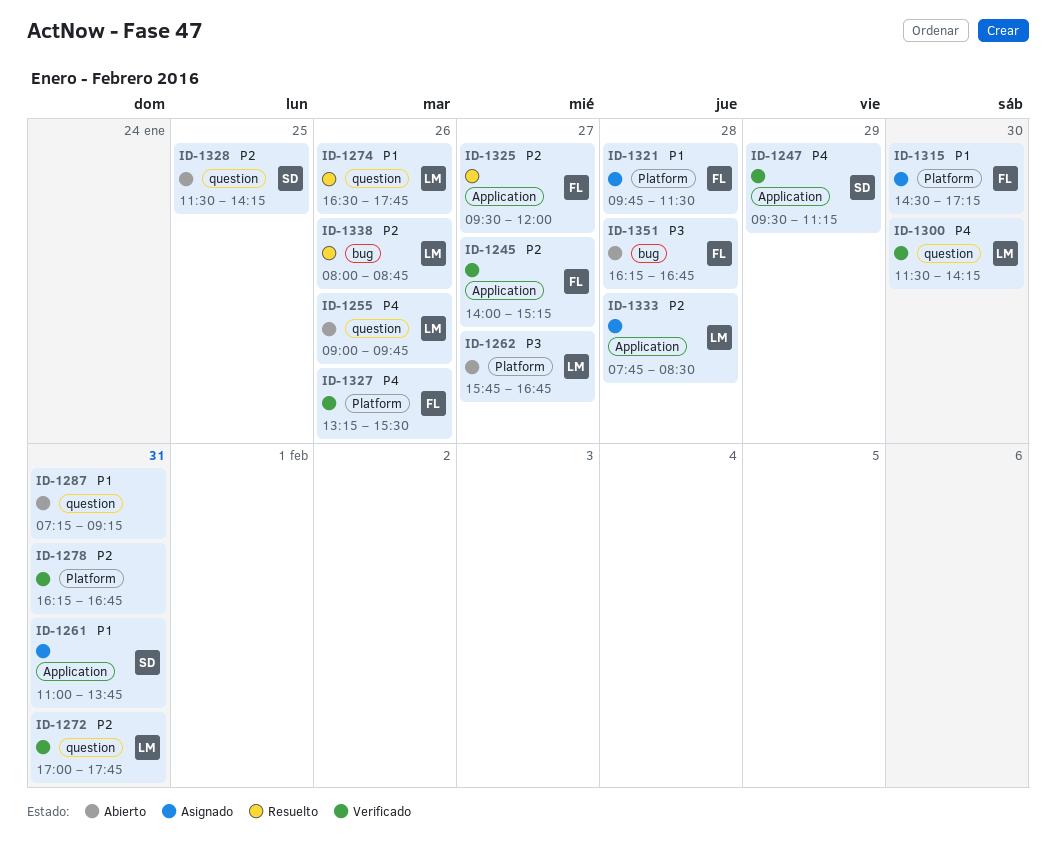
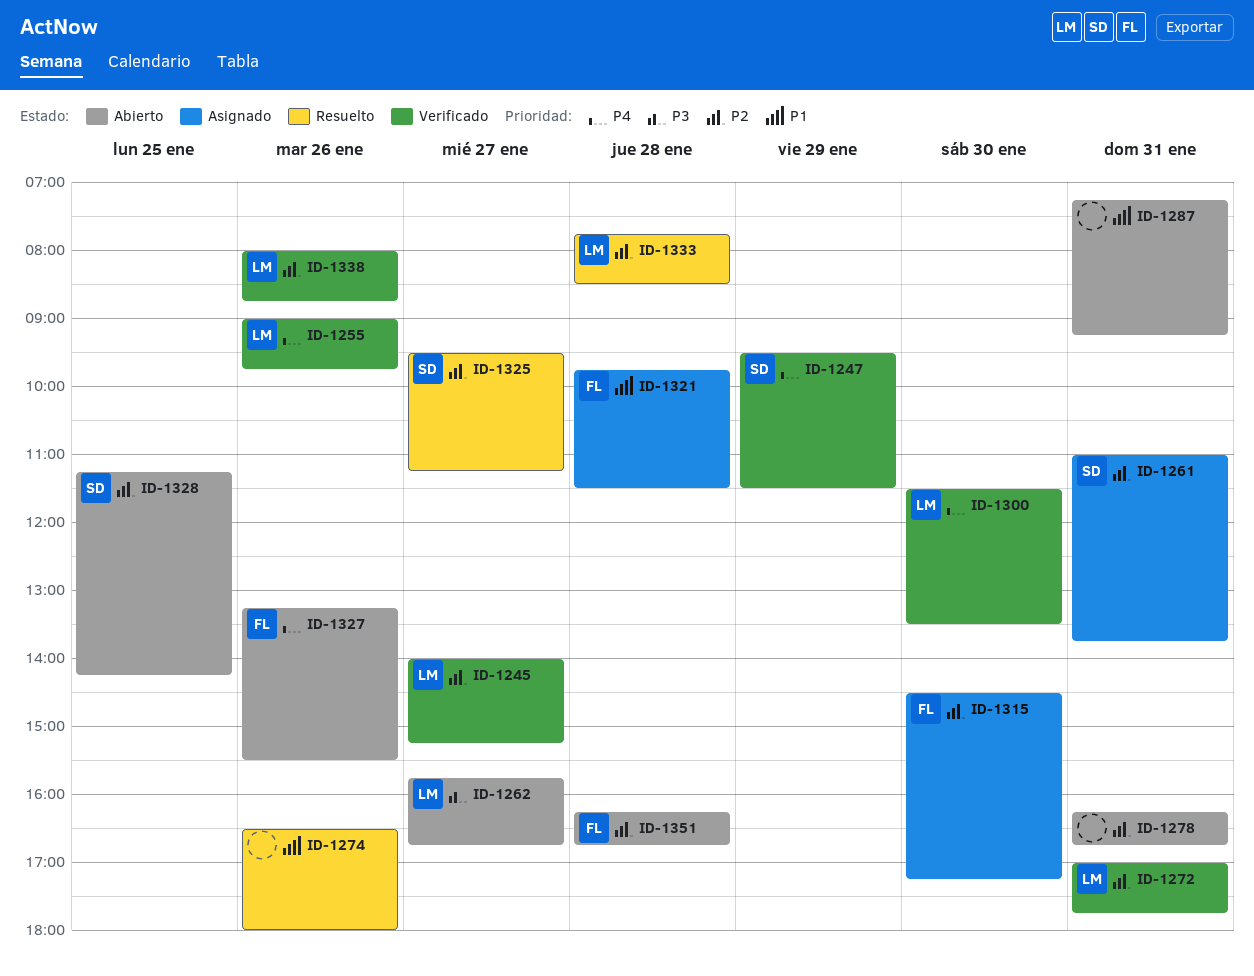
ID-1245, owner: FL -> LM
ID-1247, ends: 11:15 -> 11:30
ID-1255, status: Abierto -> Verificado
ID-1261, priority: P1 -> P2
ID-1274, owner: LM -> none
ID-1274, ends: 17:45 -> 18:00
ID-1278, status: Verificado -> Abierto
ID-1300, ends: 14:15 -> 13:30
ID-1315, priority: P1 -> P2
ID-1325, owner: FL -> SD
ID-1325, ends: 12:00 -> 11:15
ID-1327, status: Verificado -> Abierto
ID-1328, begins: 11:30 -> 11:15
ID-1333, status: Asignado -> Resuelto
ID-1338, status: Resuelto -> Verificado
ID-1351, priority: P3 -> P2

